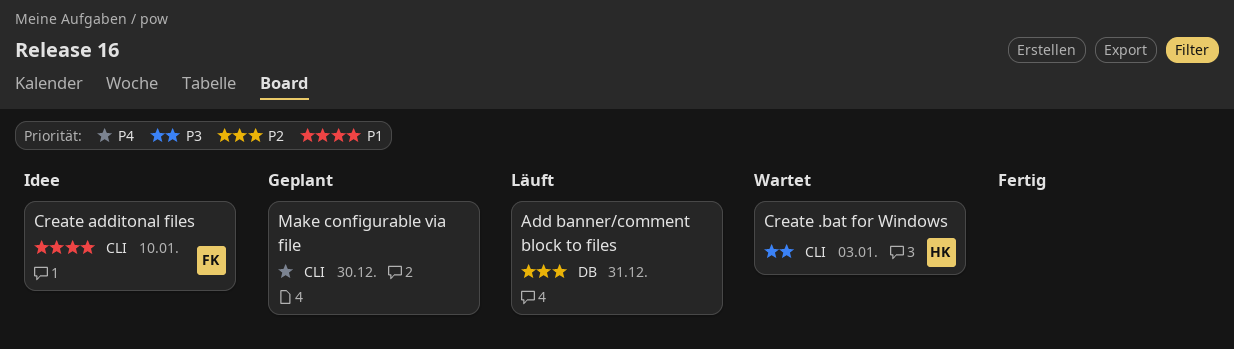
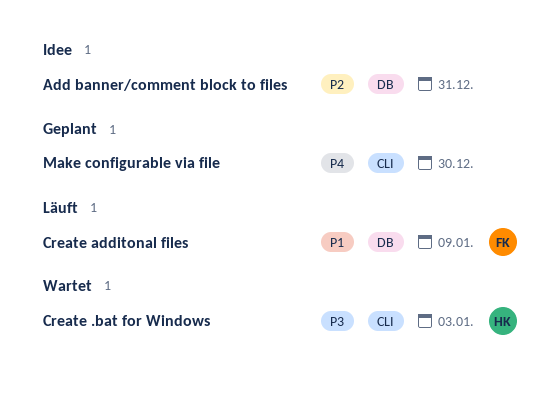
Add banner/comment block to files, status: Läuft -> Idee
Create additonal files, status: Idee -> Läuft
Create additonal files, label: CLI -> DB
Create additonal files, due: Jan 10 -> Jan 9

